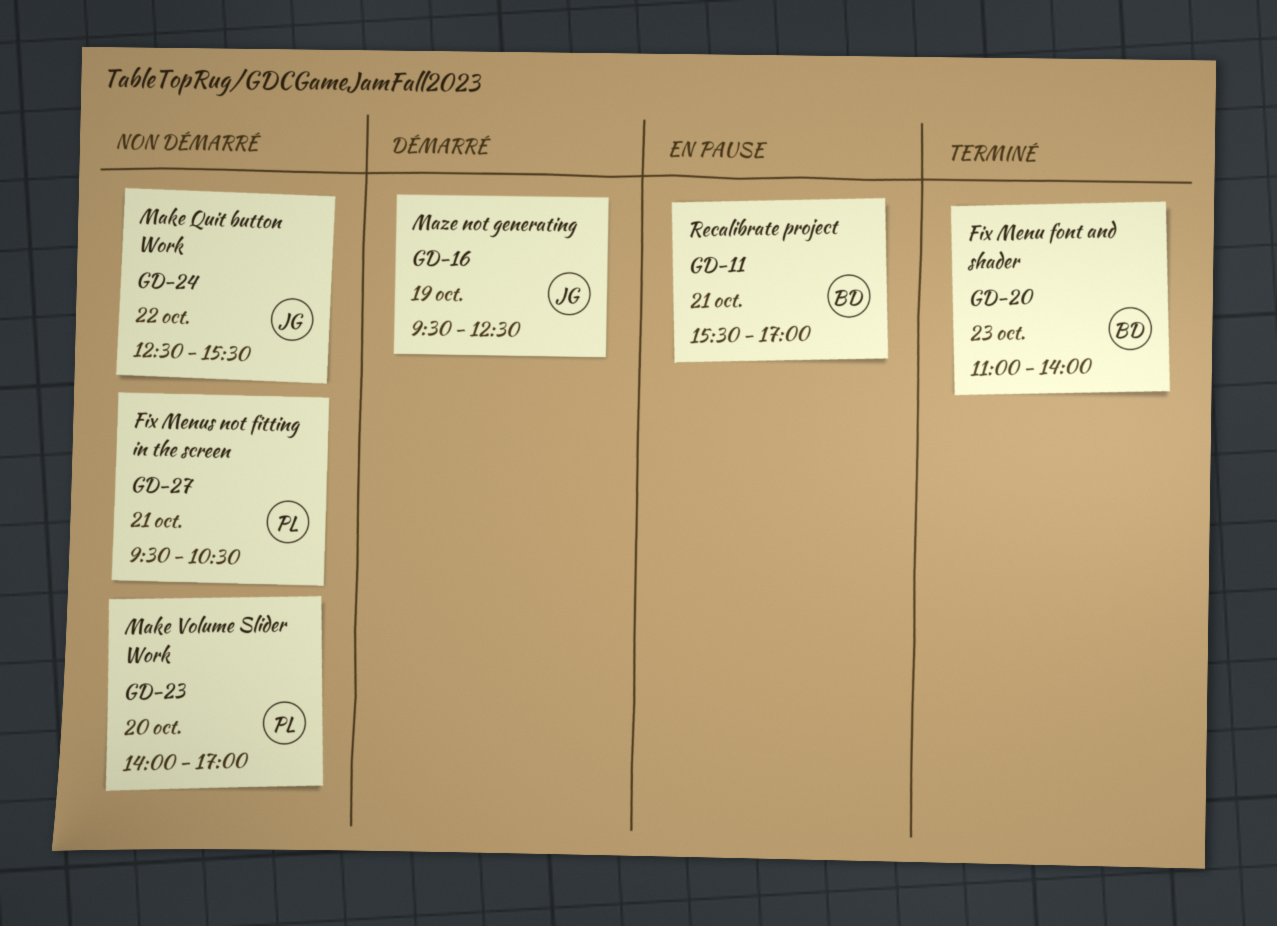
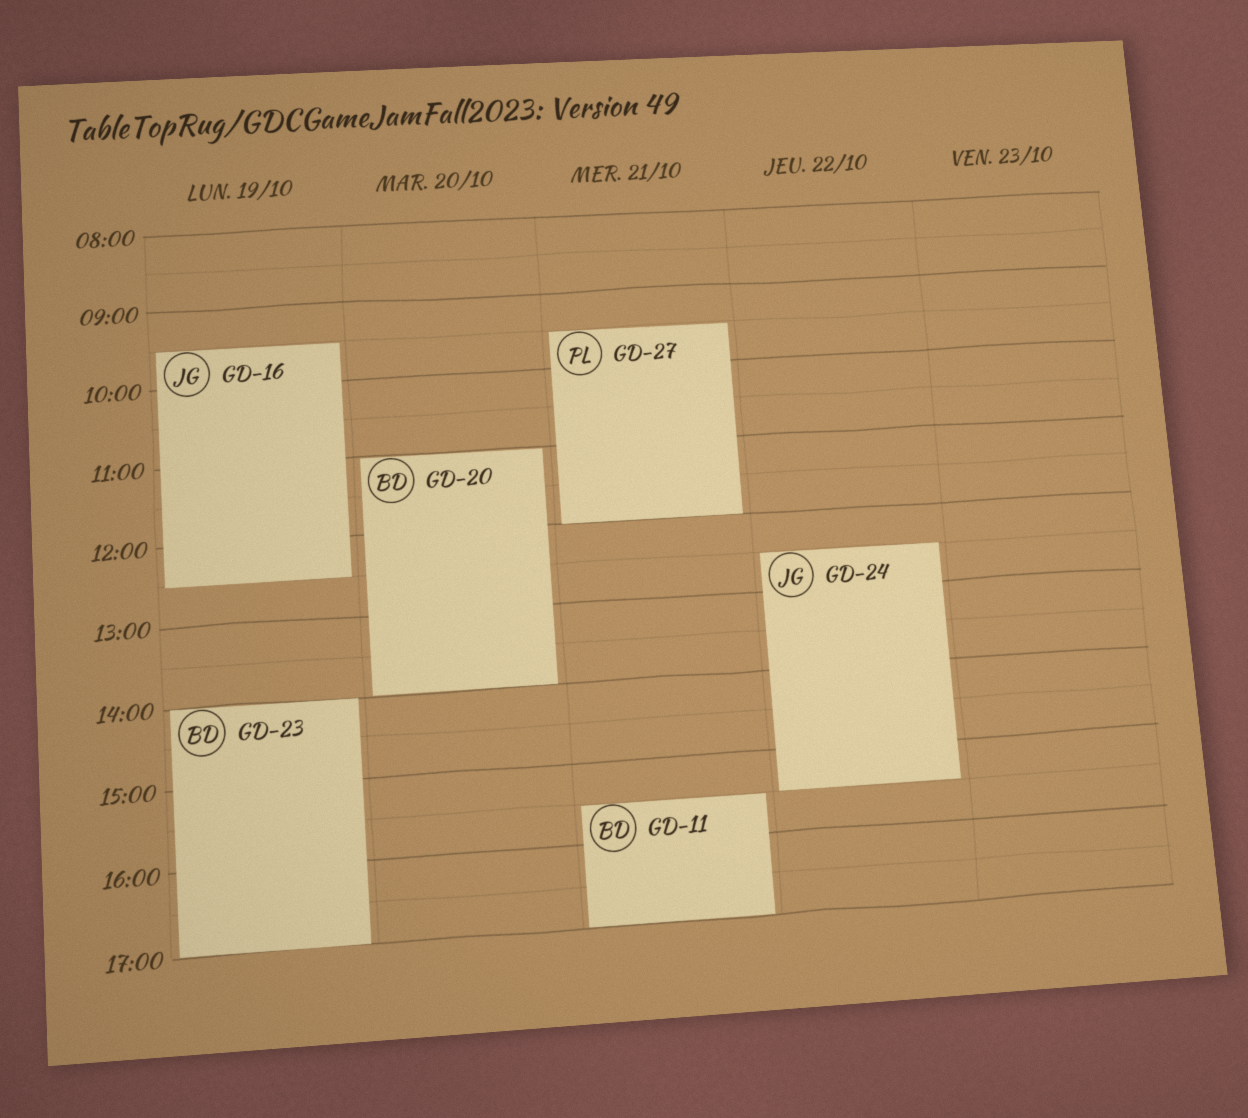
GD-20, day: Oct 23 -> Oct 20
GD-23, owner: PL -> BD
GD-23, day: Oct 20 -> Oct 19
GD-27, ends: 10:30 -> 12:00

